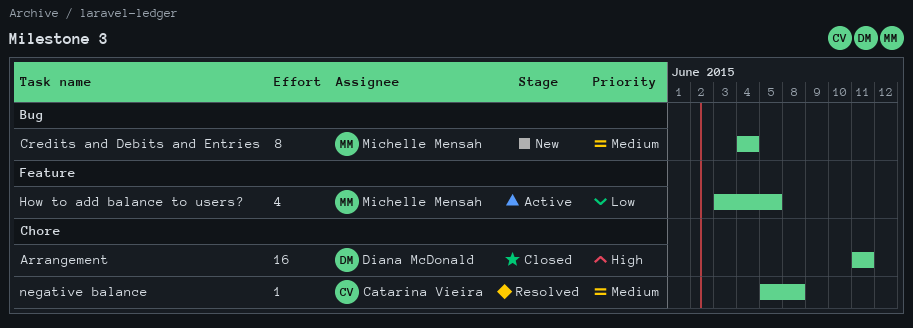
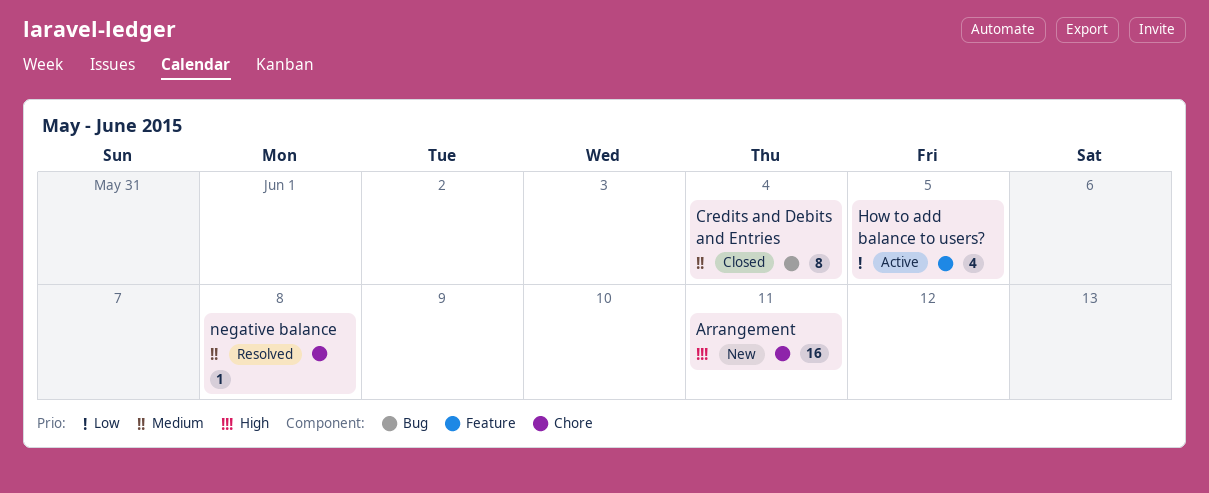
Arrangement, status: Closed -> New
Credits and Debits and Entries, status: New -> Closed

